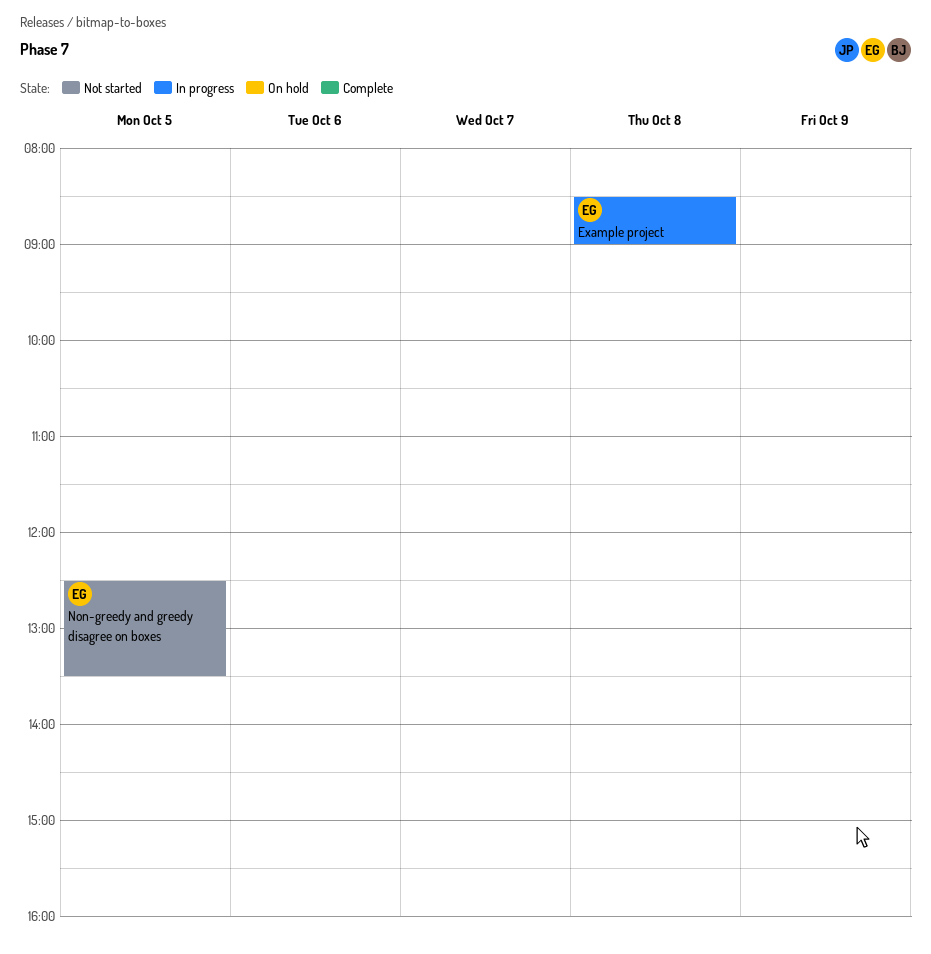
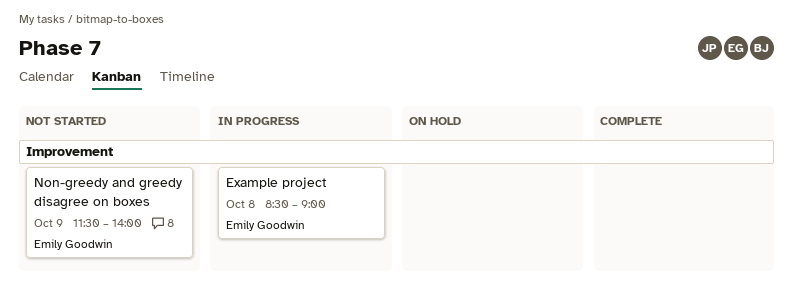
Non-greedy and greedy disagree on boxes, day: Oct 5 -> Oct 9
Non-greedy and greedy disagree on boxes, begins: 12:30 -> 11:30
Non-greedy and greedy disagree on boxes, ends: 13:30 -> 14:00

